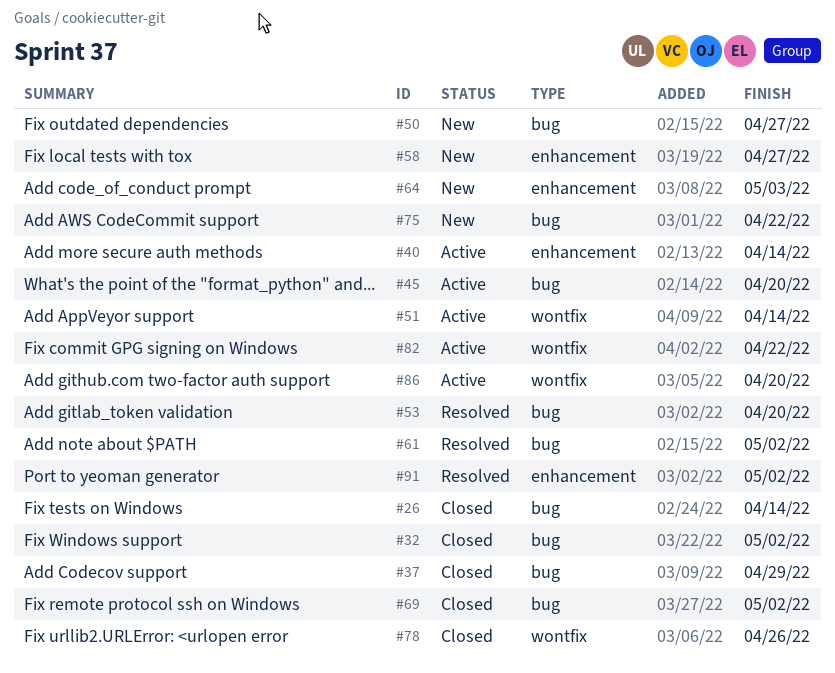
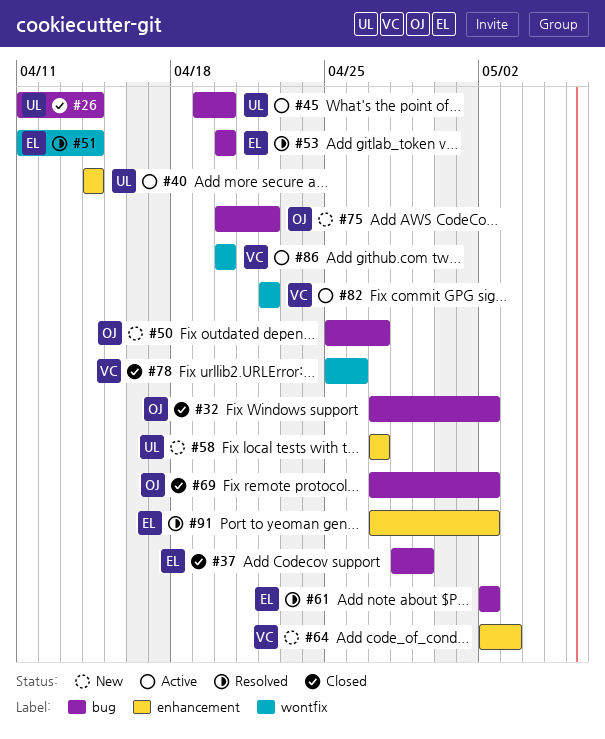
#51, status: Active -> Resolved

